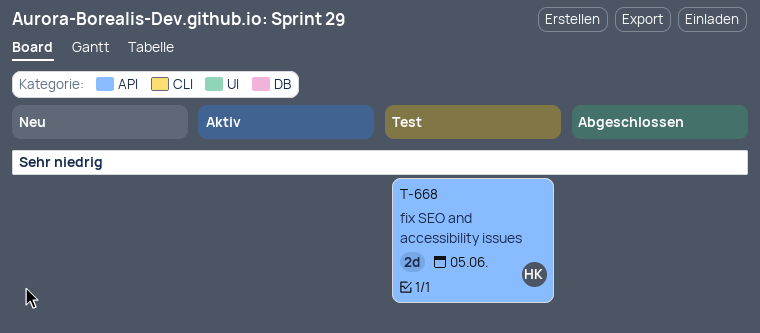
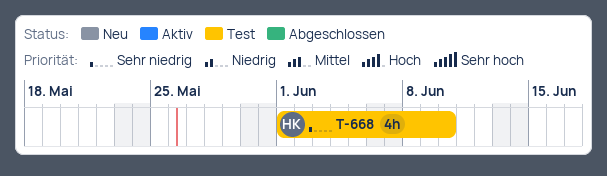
T-668, estimate: 2d -> 4h
T-668, due: Jun 5 -> Jun 10

